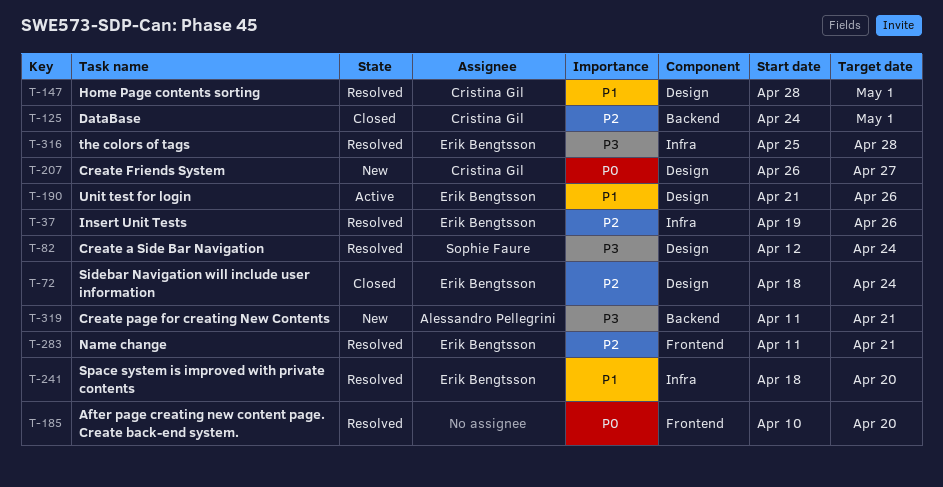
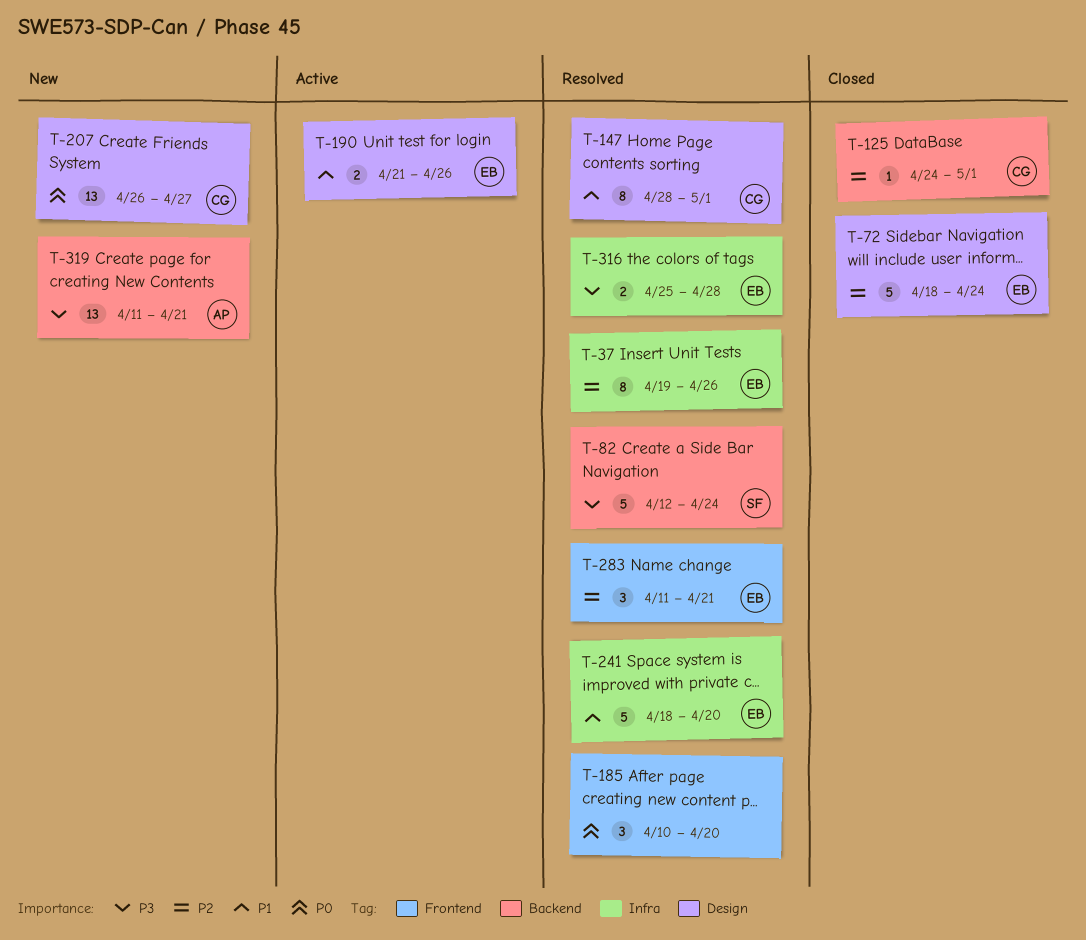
T-82, label: Design -> Backend

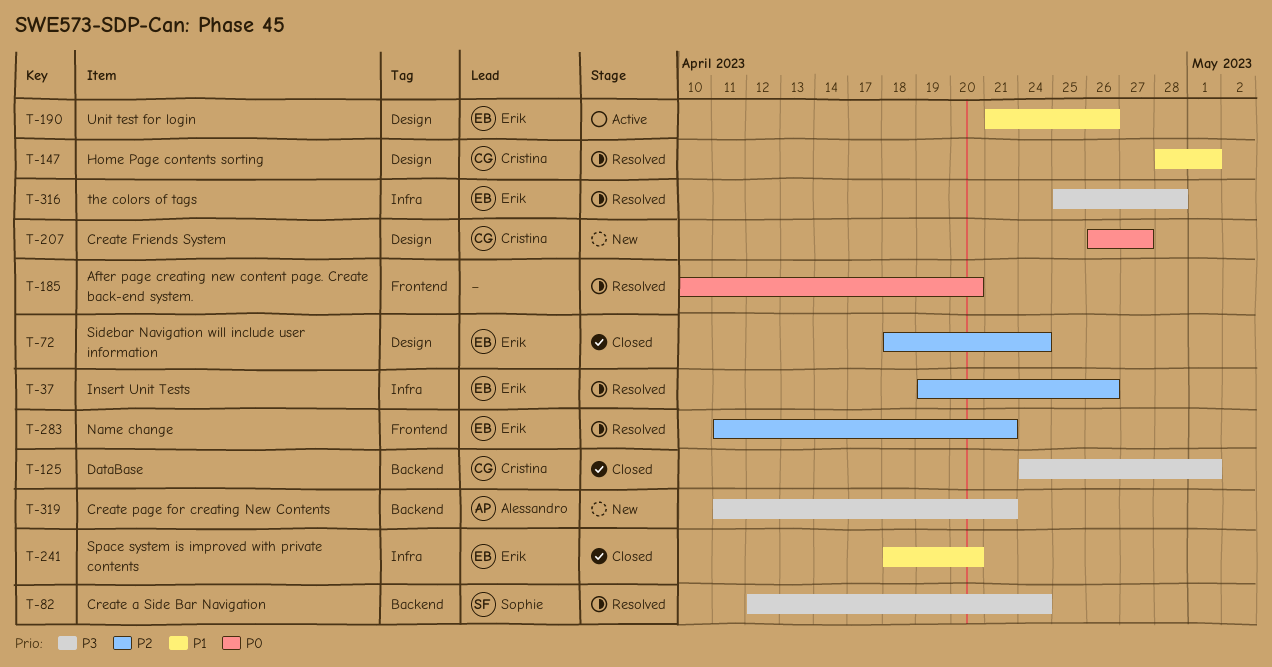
T-125, priority: P2 -> P3
T-241, status: Resolved -> Closed

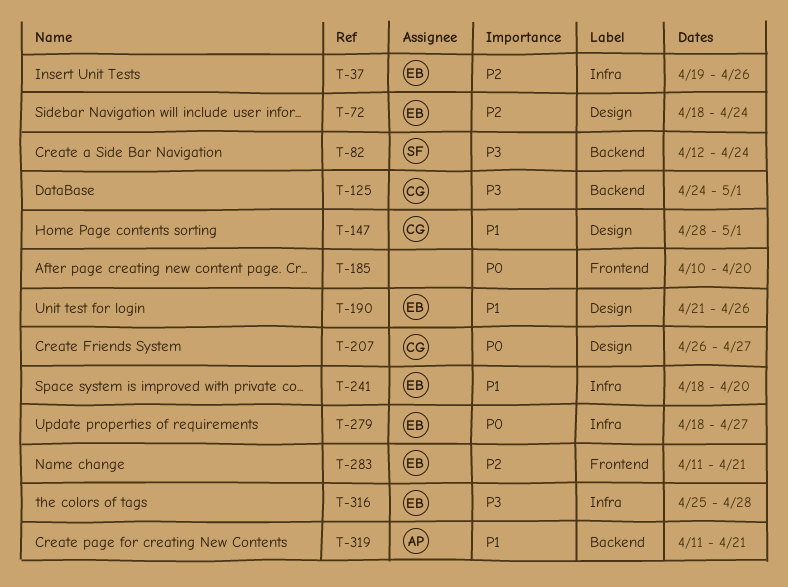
T-279: none -> present
T-319, priority: P3 -> P1

